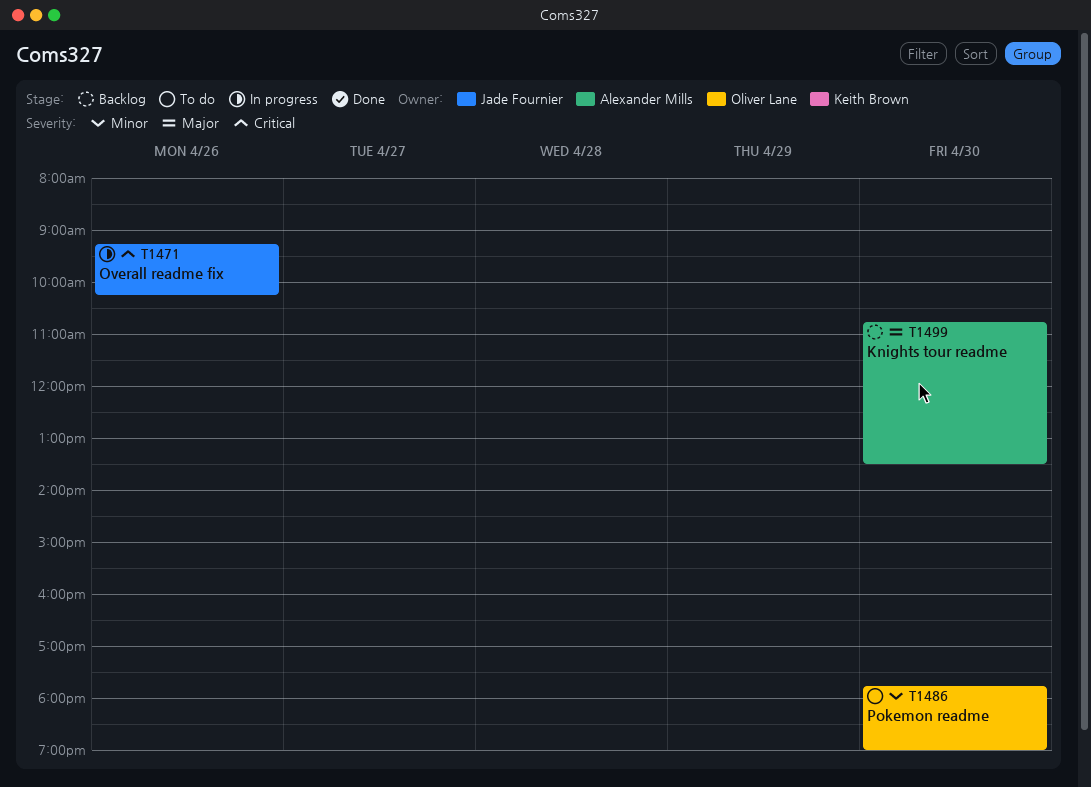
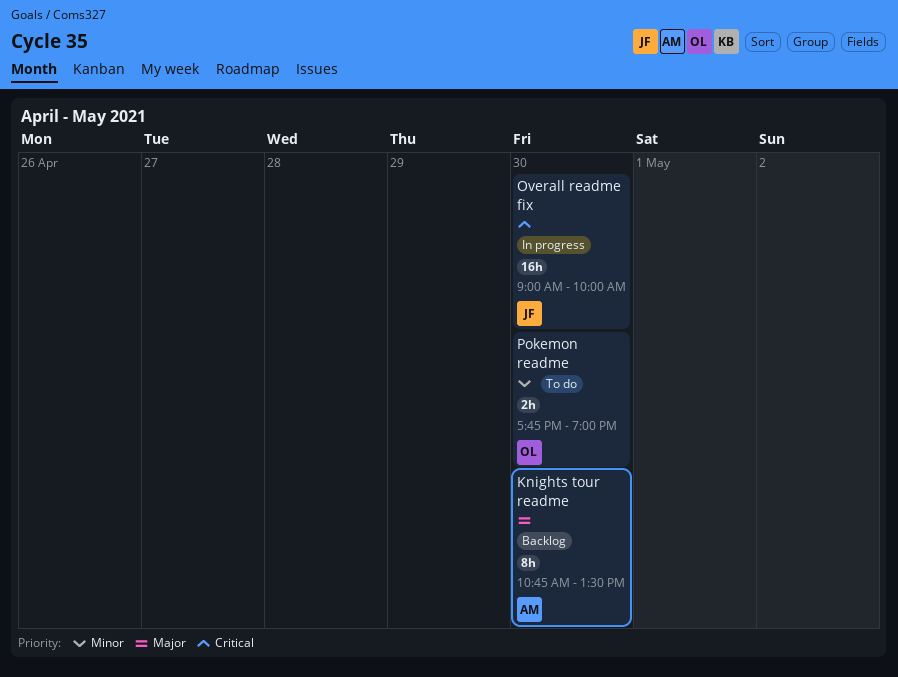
Overall readme fix, day: Apr 26 -> Apr 30
Overall readme fix, begins: 09:15 -> 09:00
Overall readme fix, ends: 10:15 -> 10:00

